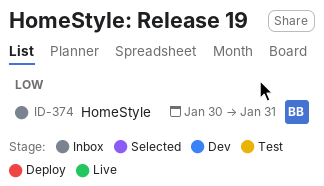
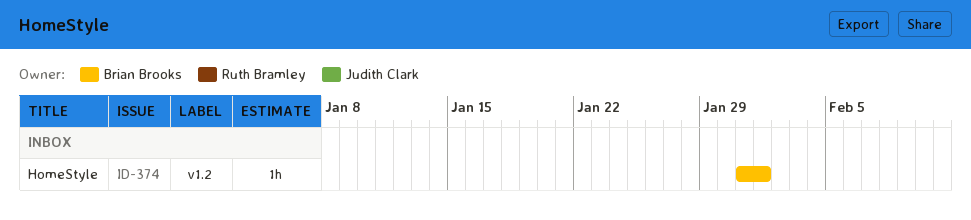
ID-374, start: Jan 30 -> Jan 31
ID-374, due: Jan 31 -> Feb 1

